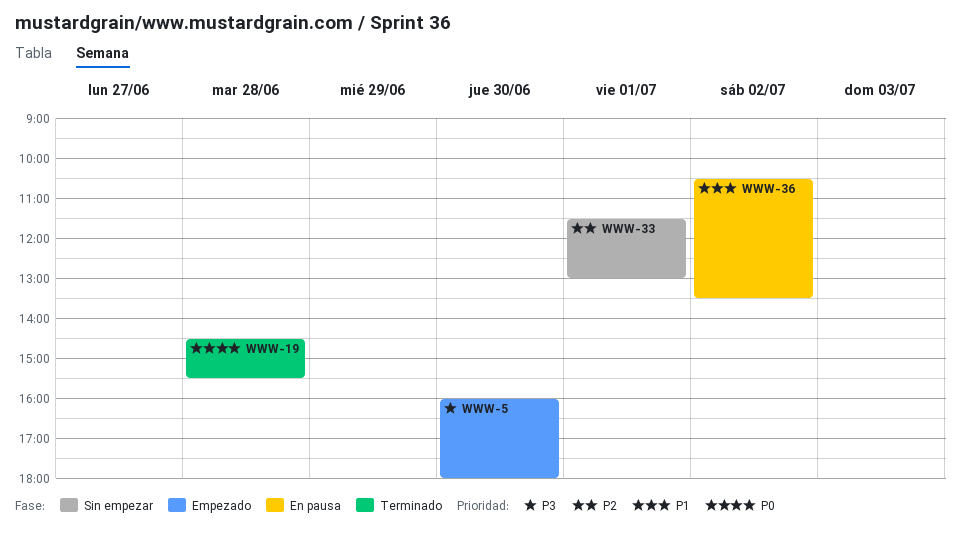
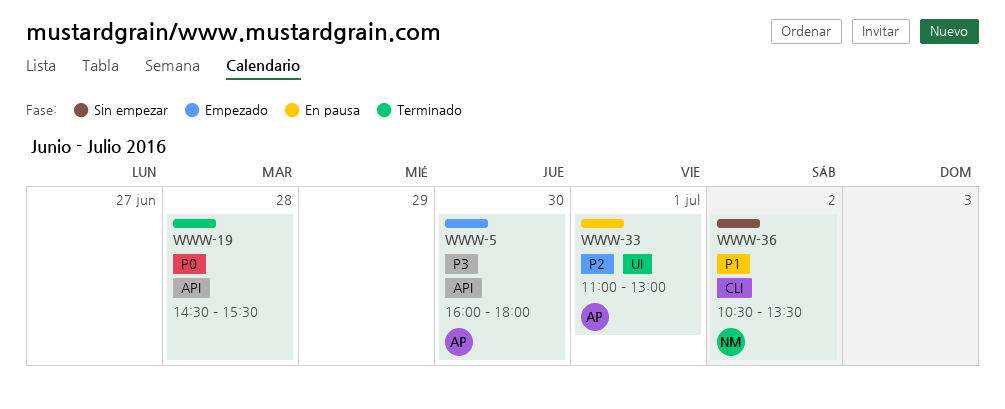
WWW-33, status: Sin empezar -> En pausa
WWW-33, begins: 11:30 -> 11:00
WWW-36, status: En pausa -> Sin empezar

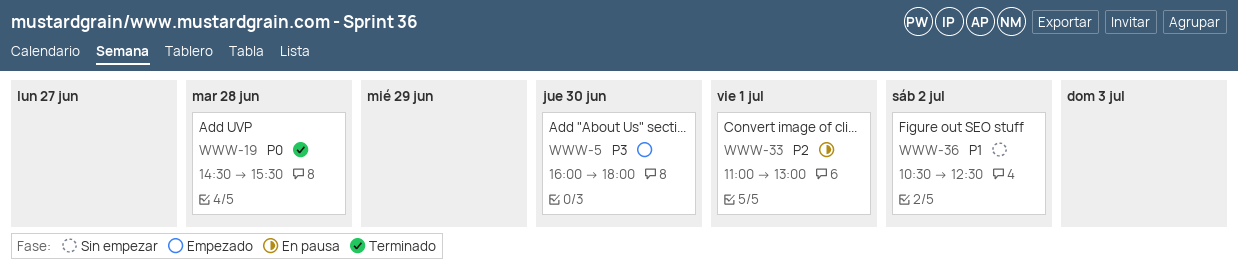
WWW-36, ends: 13:30 -> 12:30

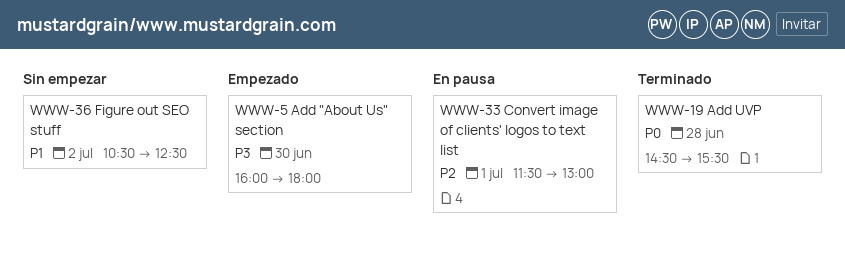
WWW-33, begins: 11:00 -> 11:30

